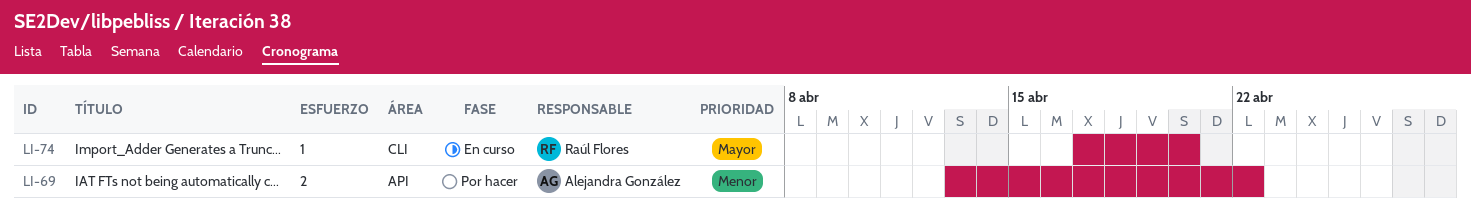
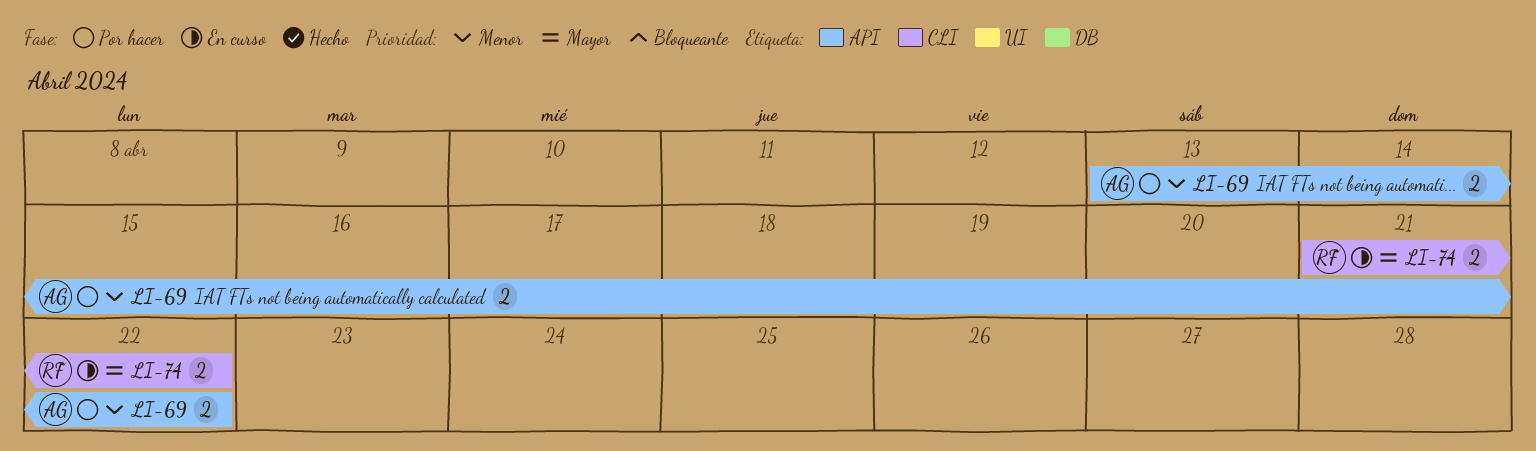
LI-74, estimate: 1 -> 2
LI-74, start: Apr 17 -> Apr 21
LI-74, due: Apr 20 -> Apr 22

